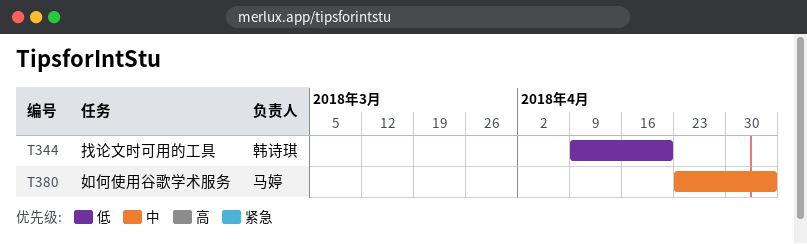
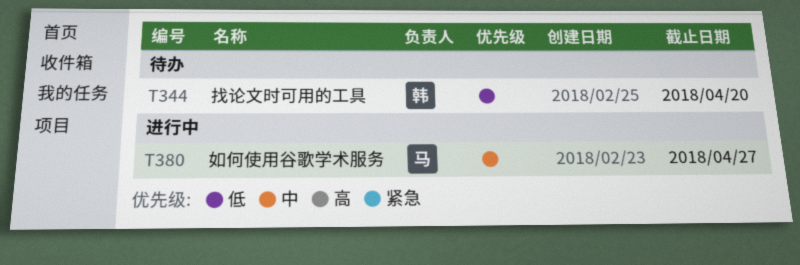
T380, due: May 4 -> Apr 27

